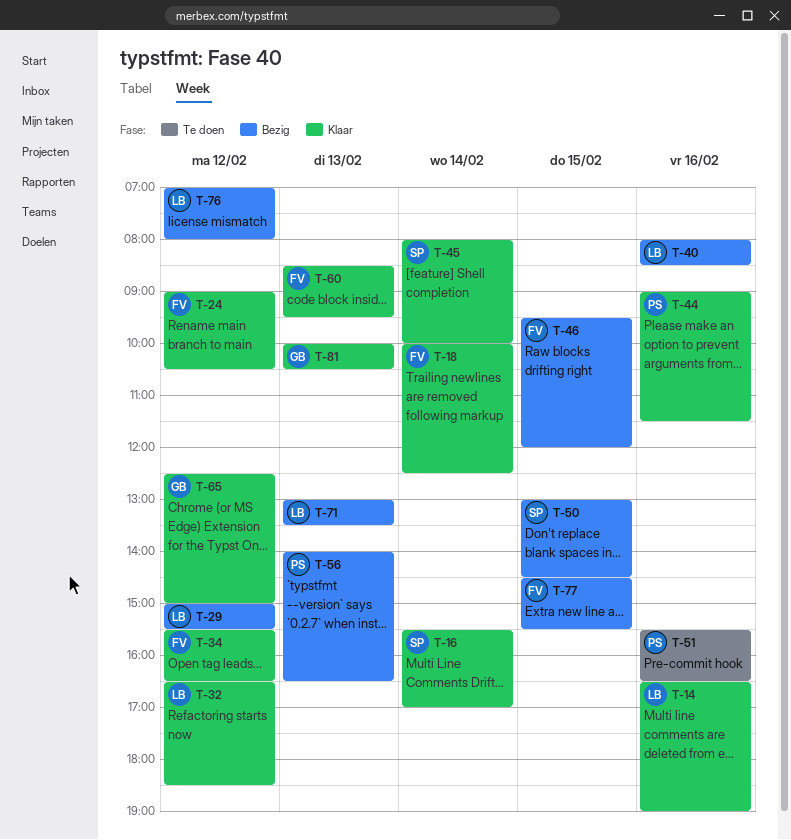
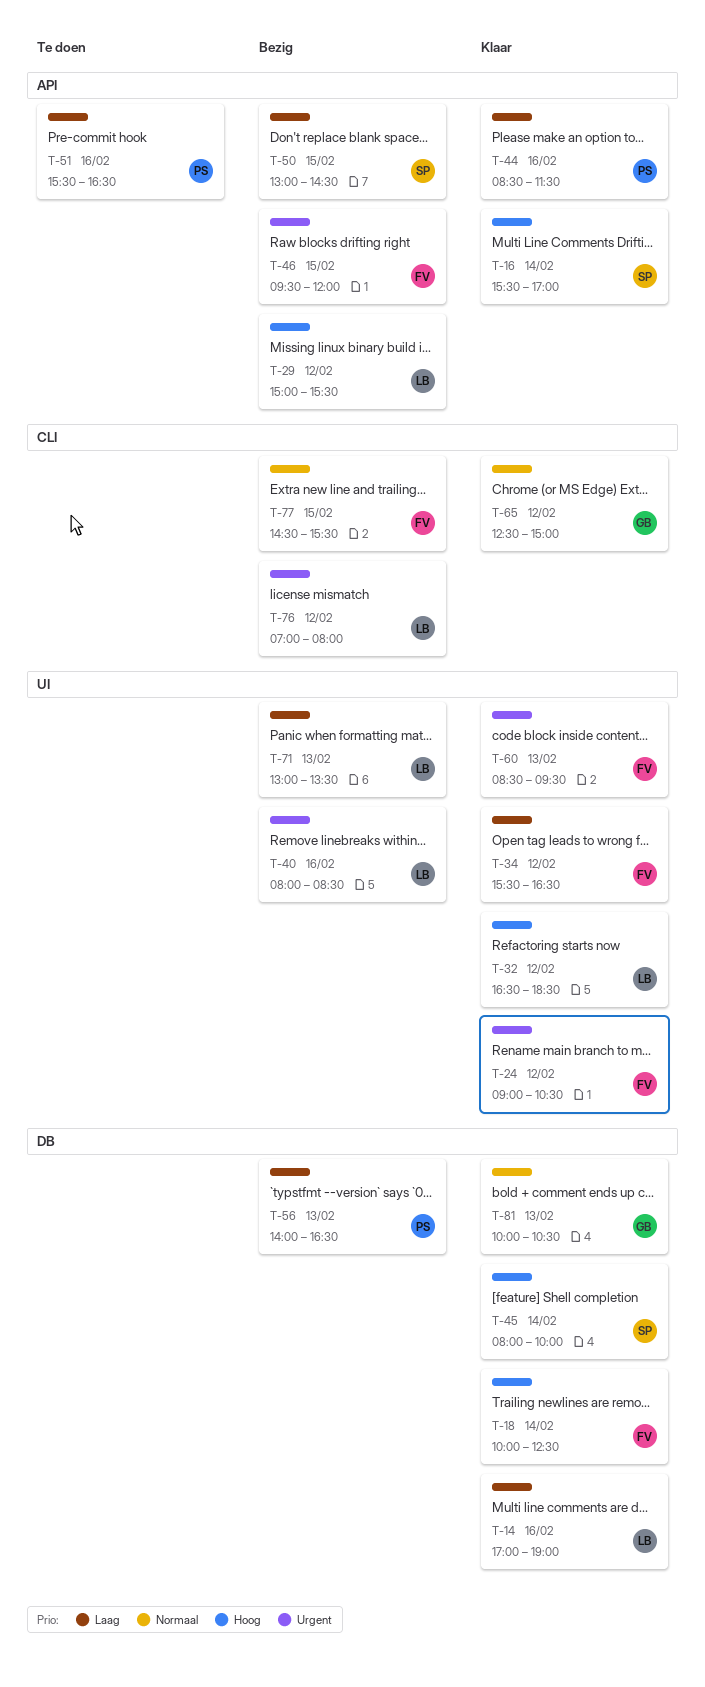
T-14, begins: 16:30 -> 17:00
T-44, begins: 09:00 -> 08:30

